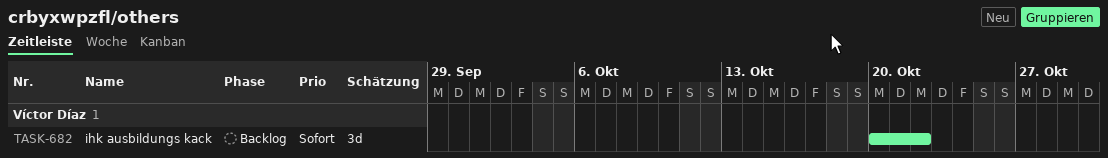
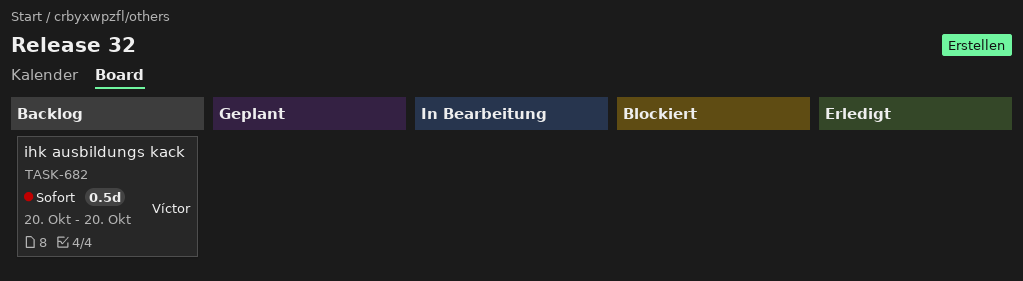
TASK-682, estimate: 3d -> 0.5d
TASK-682, due: Oct 22 -> Oct 20

